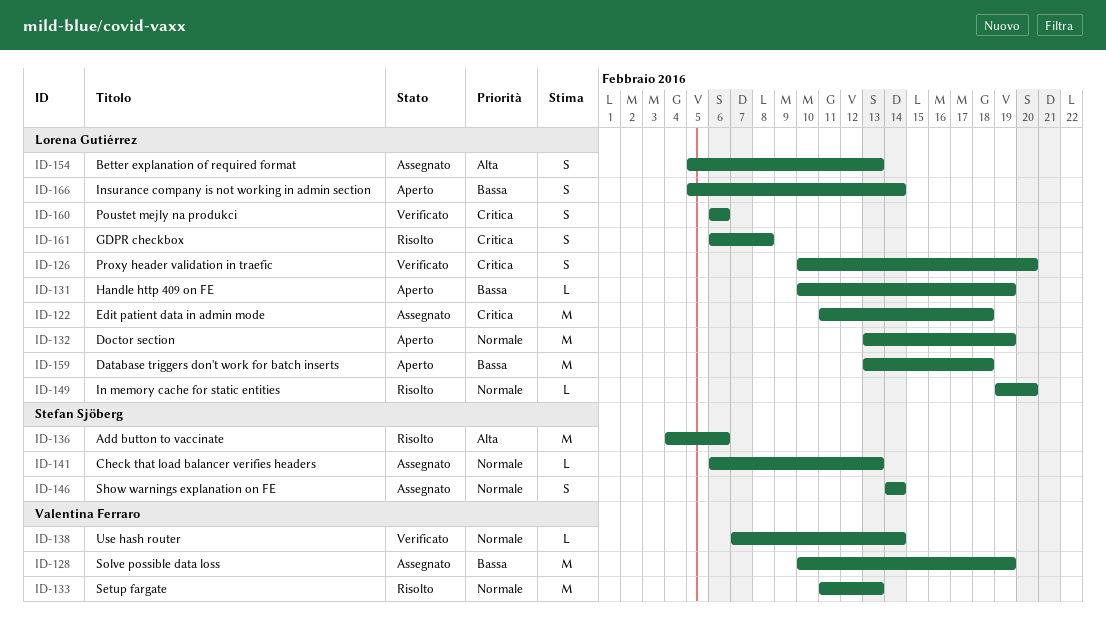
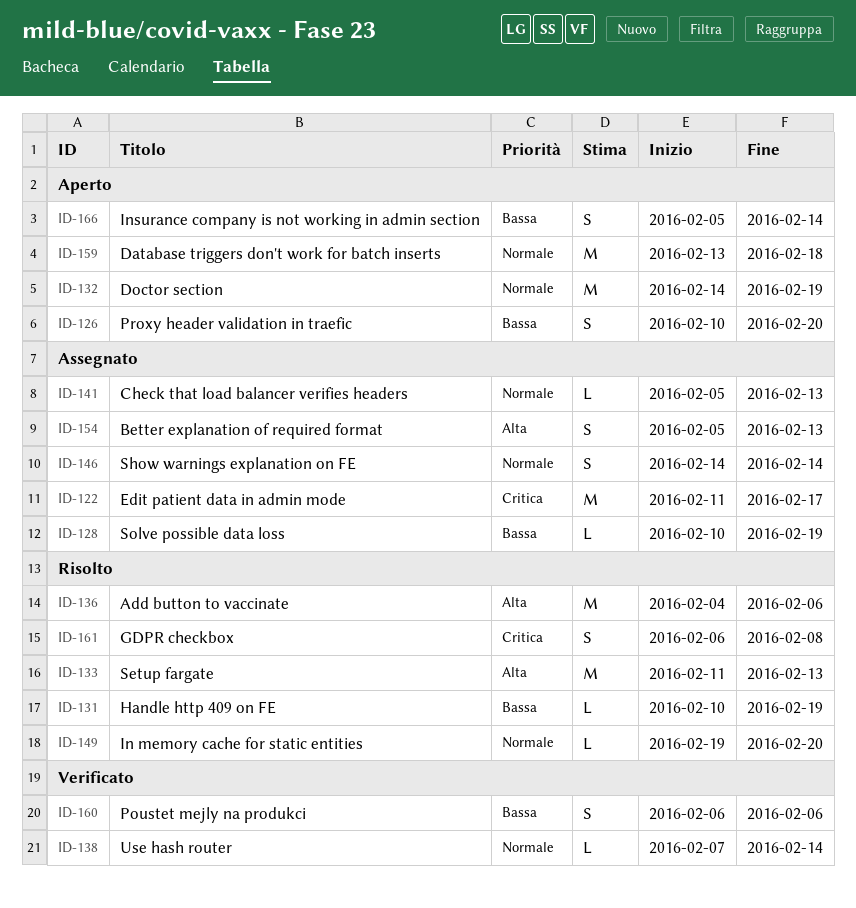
ID-122, due: Feb 18 -> Feb 17
ID-126, status: Verificato -> Aperto
ID-126, priority: Critica -> Bassa
ID-128, estimate: M -> L
ID-131, status: Aperto -> Risolto
ID-132, start: Feb 13 -> Feb 14
ID-133, priority: Normale -> Alta
ID-141, start: Feb 6 -> Feb 5
ID-159, priority: Bassa -> Normale
ID-160, priority: Critica -> Bassa

